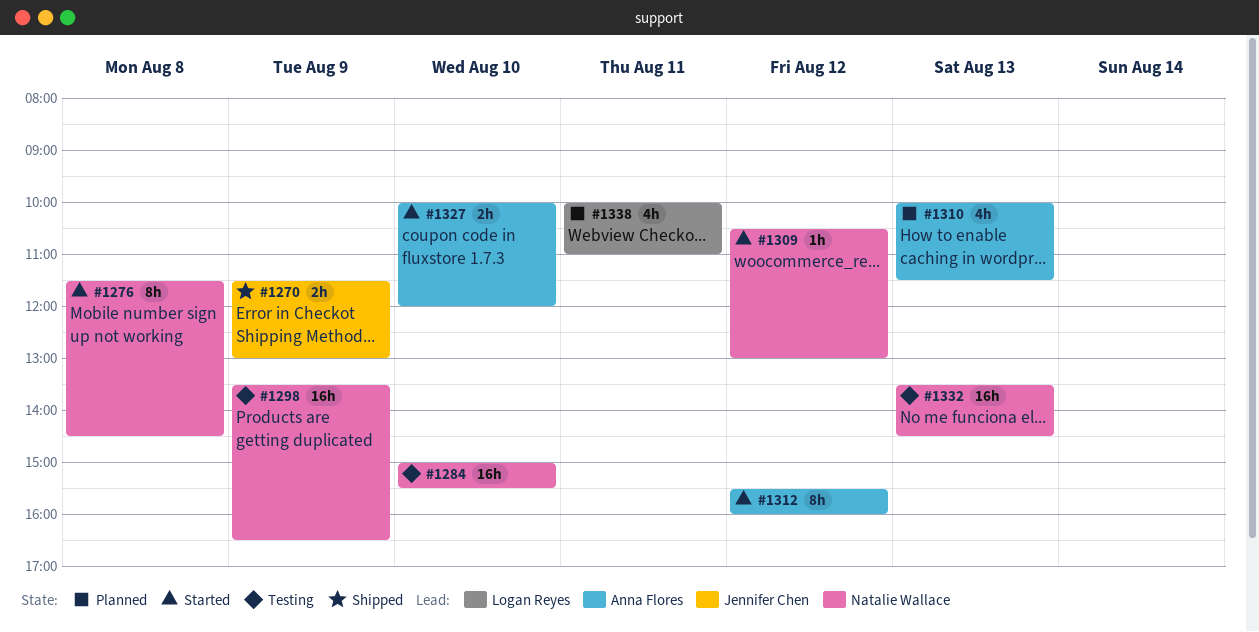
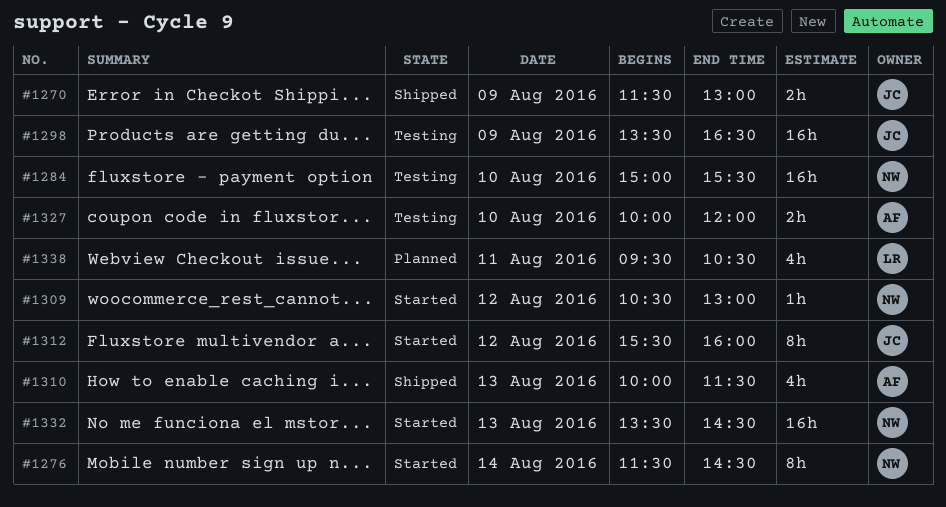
#1276, day: Aug 8 -> Aug 14
#1298, owner: Natalie Wallace -> Jennifer Chen
#1310, status: Planned -> Shipped
#1312, owner: Anna Flores -> Jennifer Chen
#1327, status: Started -> Testing
#1332, status: Testing -> Started
#1338, begins: 10:00 -> 09:30
#1338, ends: 11:00 -> 10:30

